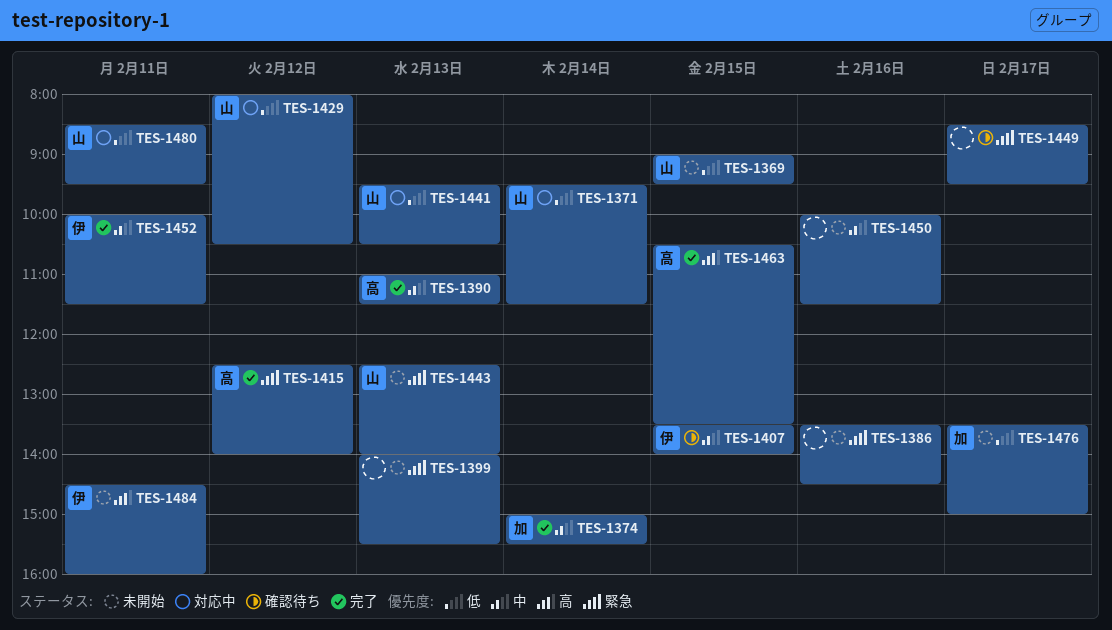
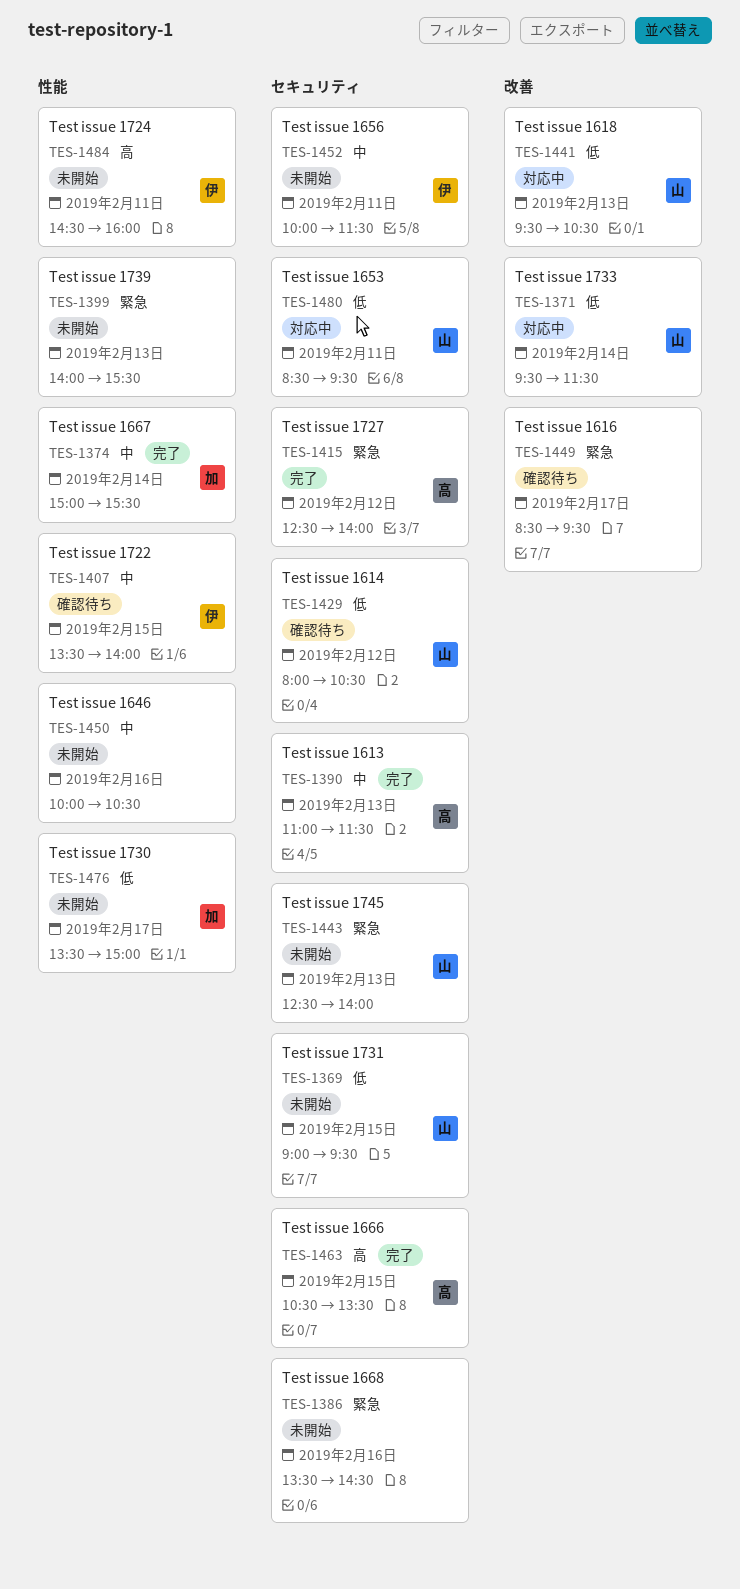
TES-1429, status: 対応中 -> 確認待ち
TES-1450, ends: 11:30 -> 10:30
TES-1452, status: 完了 -> 未開始

